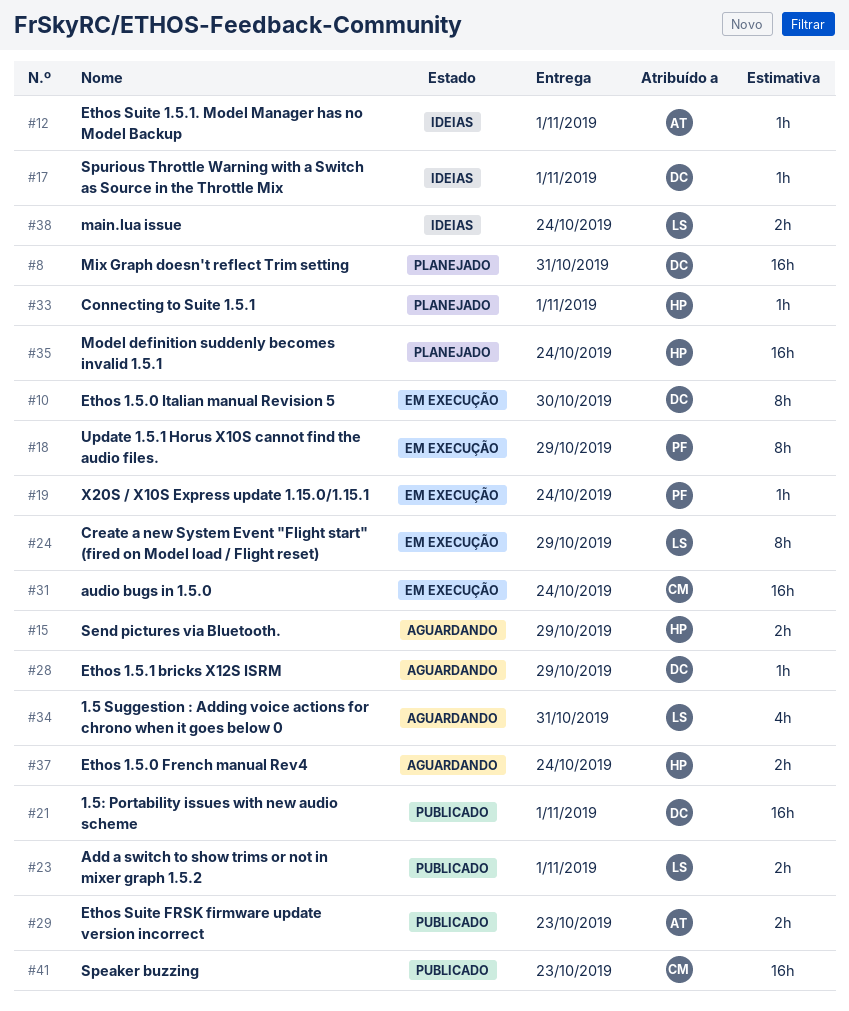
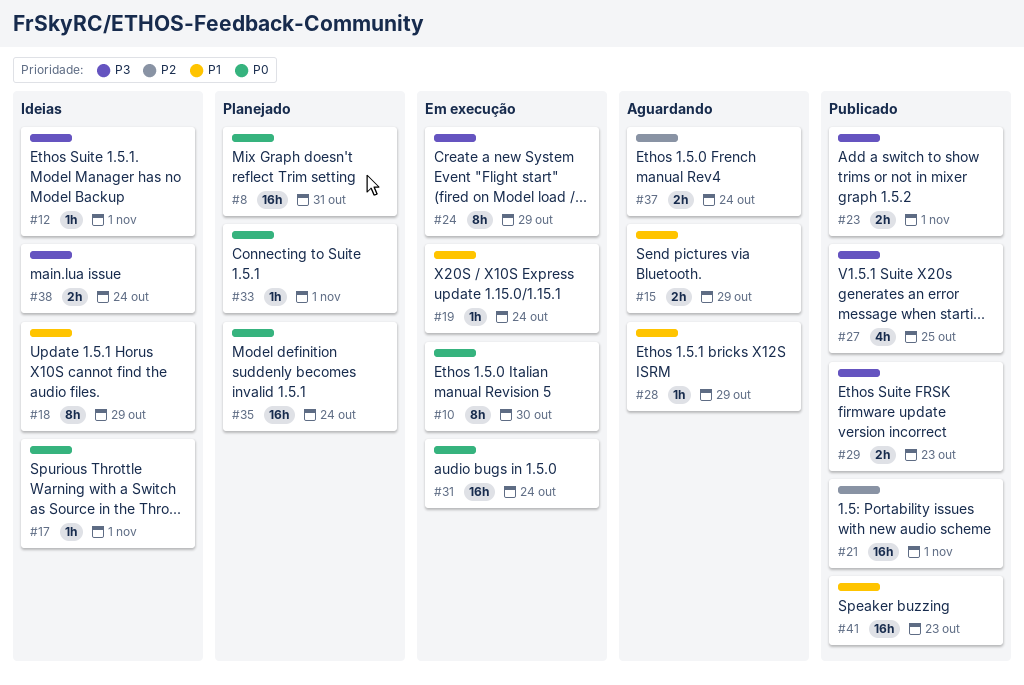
#18, status: Em execução -> Ideias
#27: none -> present
#34: present -> none

